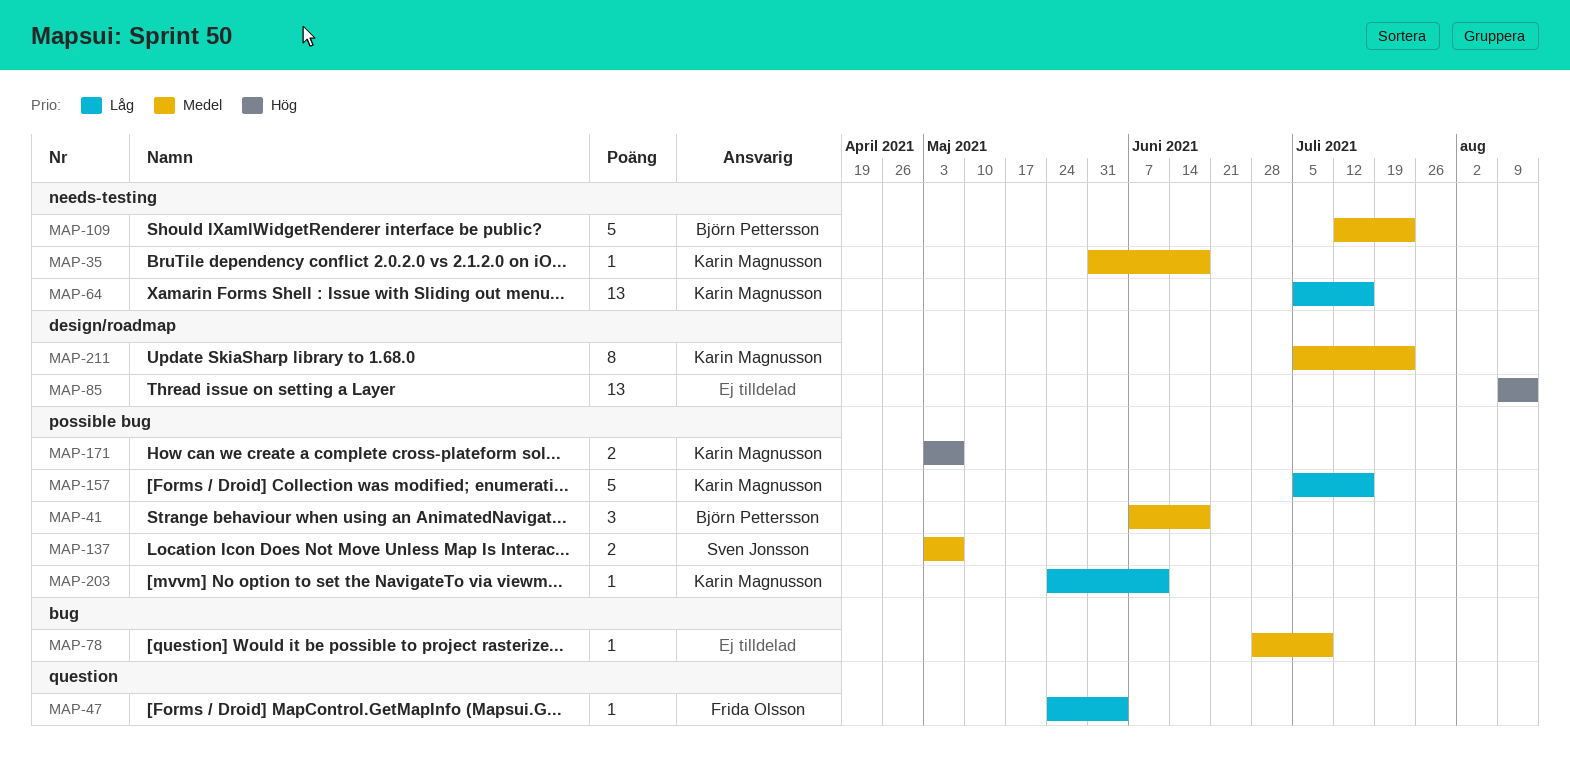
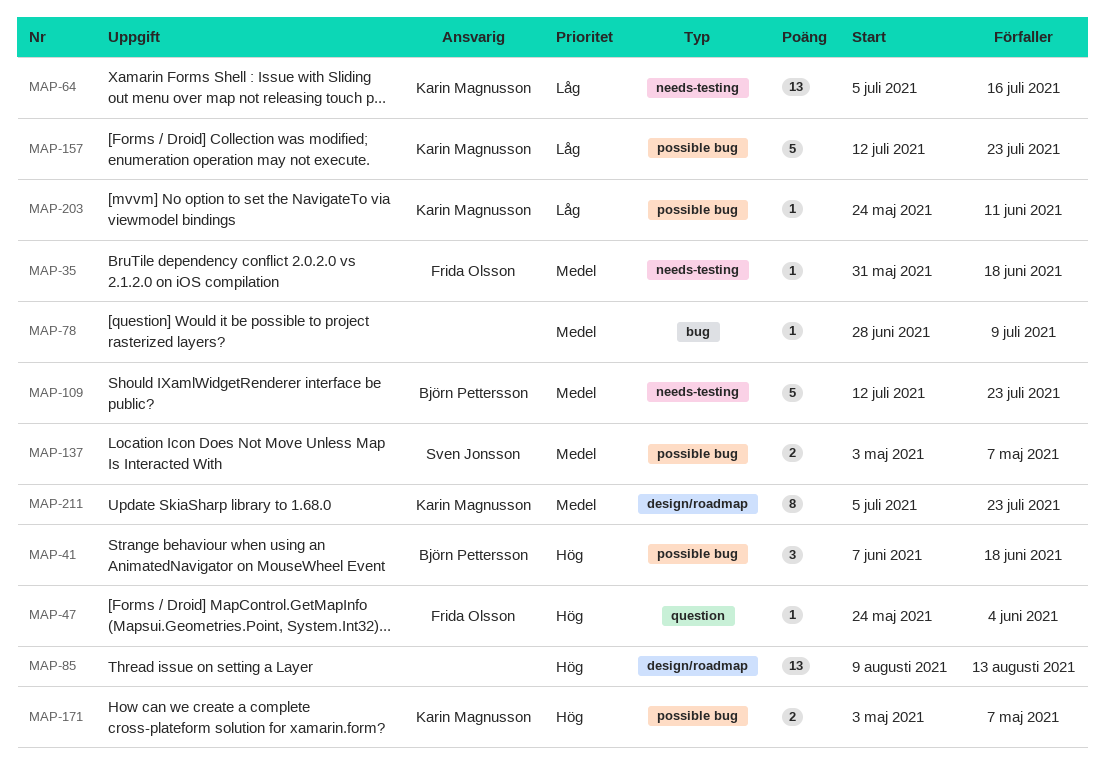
MAP-35, owner: Karin Magnusson -> Frida Olsson
MAP-41, priority: Medel -> Hög
MAP-47, priority: Låg -> Hög
MAP-157, start: Jul 5 -> Jul 12
MAP-157, due: Jul 16 -> Jul 23

